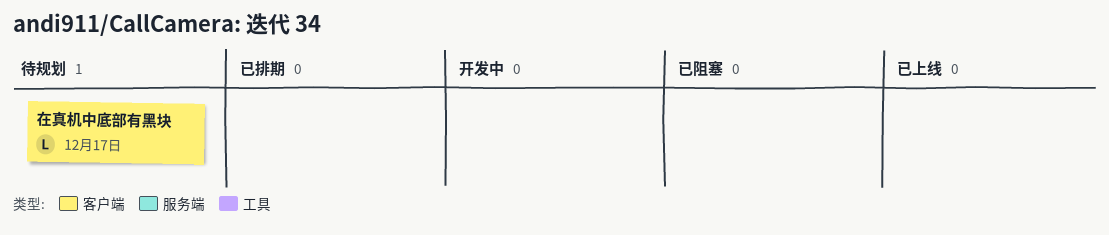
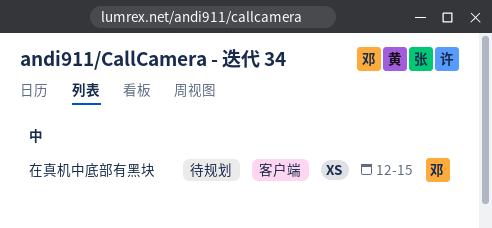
在真机中底部有黑块, estimate: L -> XS
在真机中底部有黑块, due: Dec 17 -> Dec 15

